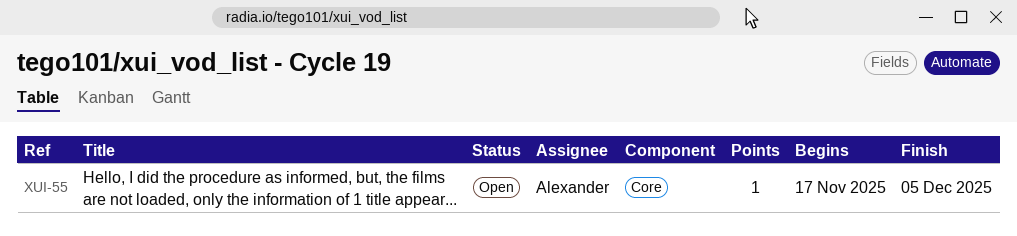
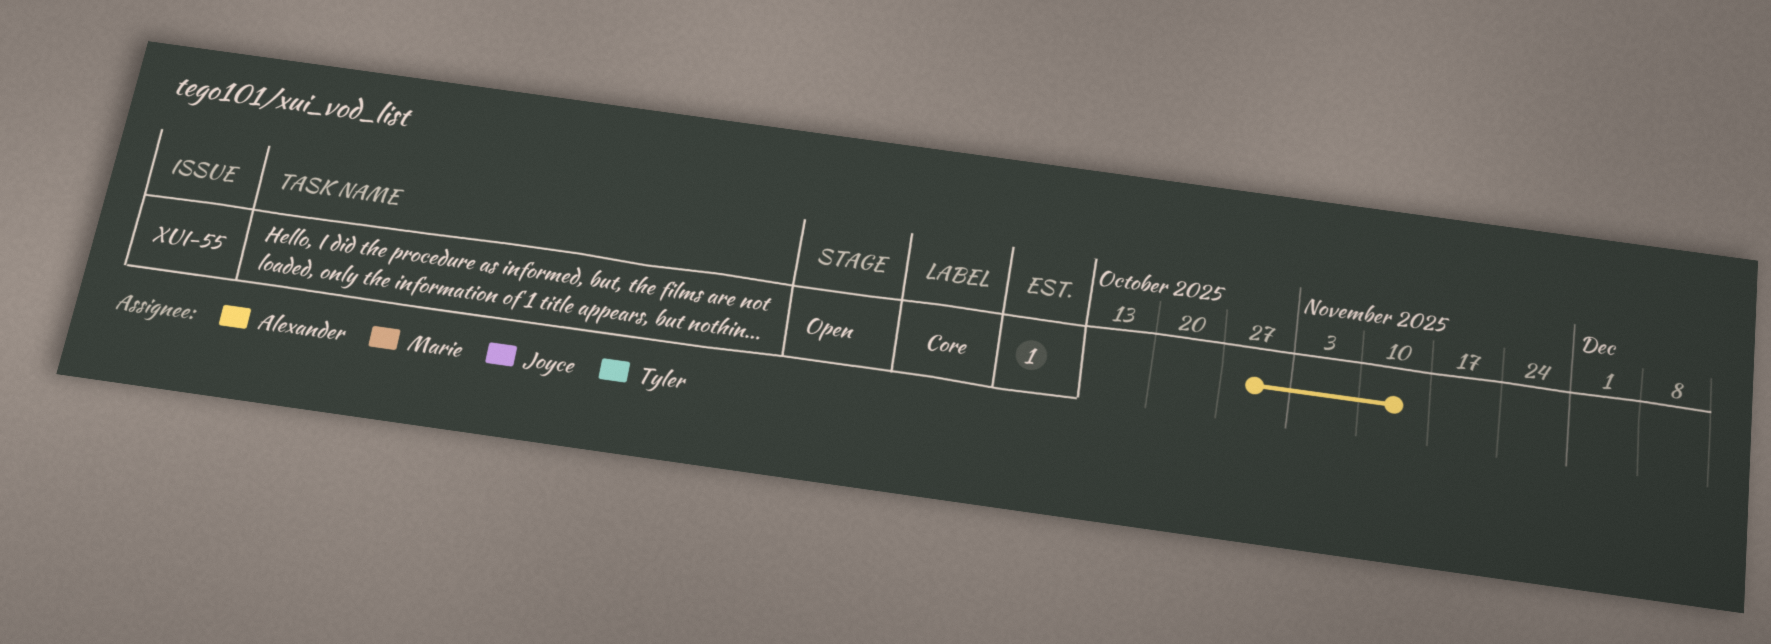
XUI-55, start: Nov 17 -> Oct 27
XUI-55, due: Dec 5 -> Nov 14

